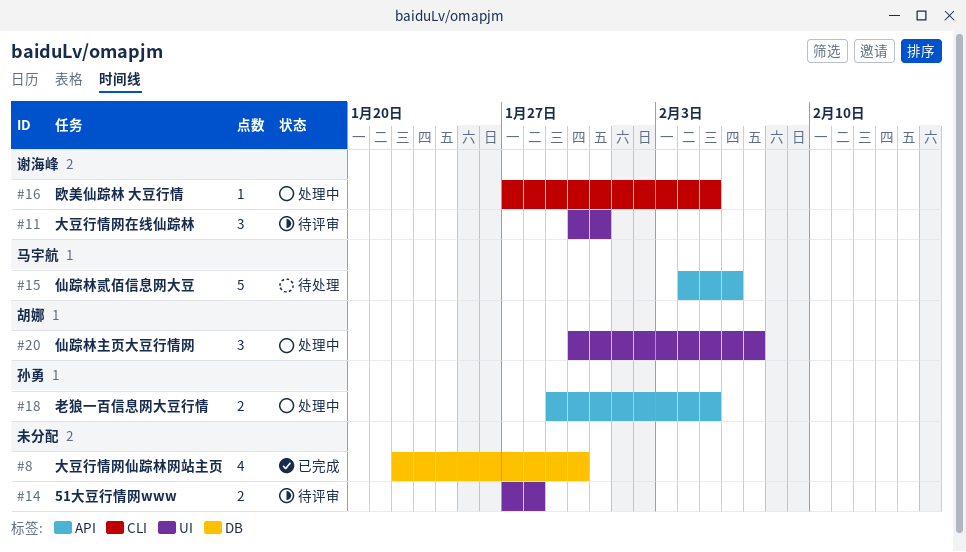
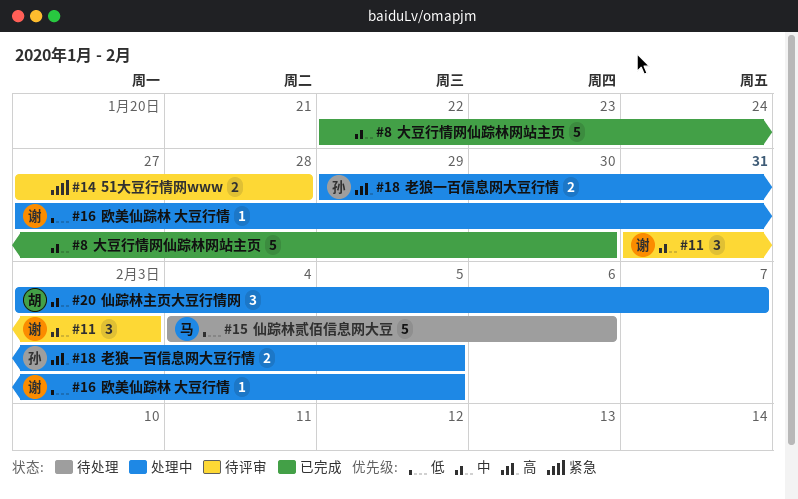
#8, estimate: 4 -> 5
#11, start: Jan 30 -> Jan 31
#11, due: Jan 31 -> Feb 3
#20, start: Jan 30 -> Feb 3

